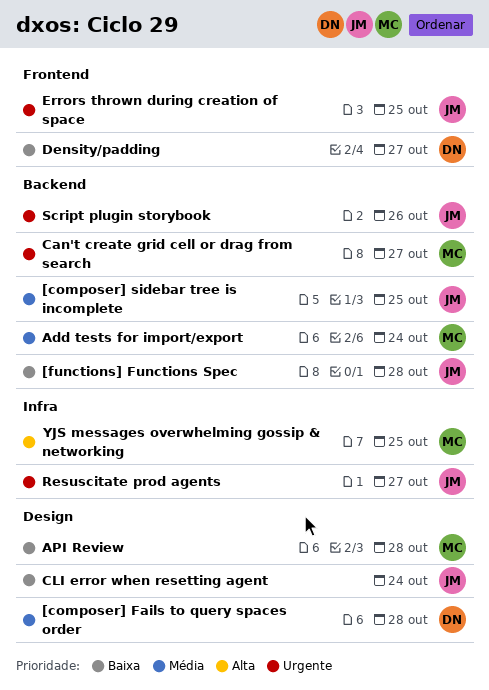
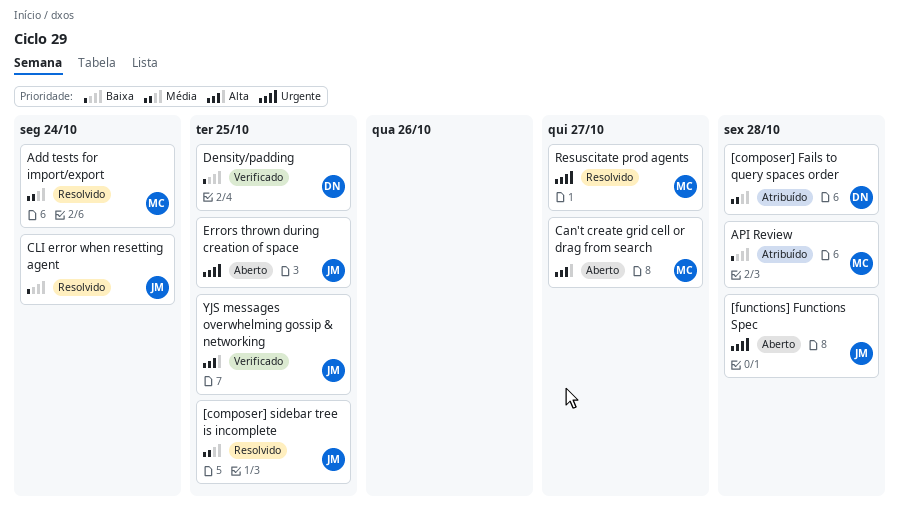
[functions] Functions Spec, priority: Baixa -> Urgente
Can't create grid cell or drag from search, priority: Urgente -> Alta
Density/padding, due: Oct 27 -> Oct 25
Resuscitate prod agents, owner: JM -> MC
Script plugin storybook: present -> none
YJS messages overwhelming gossip & networking, owner: MC -> JM

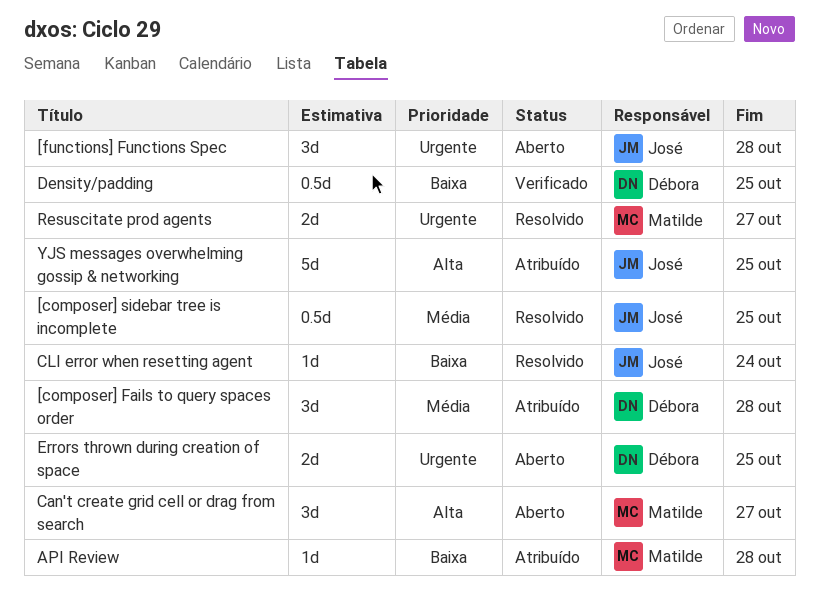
Add tests for import/export: present -> none
Errors thrown during creation of space, owner: José -> Débora
YJS messages overwhelming gossip & networking, status: Verificado -> Atribuído

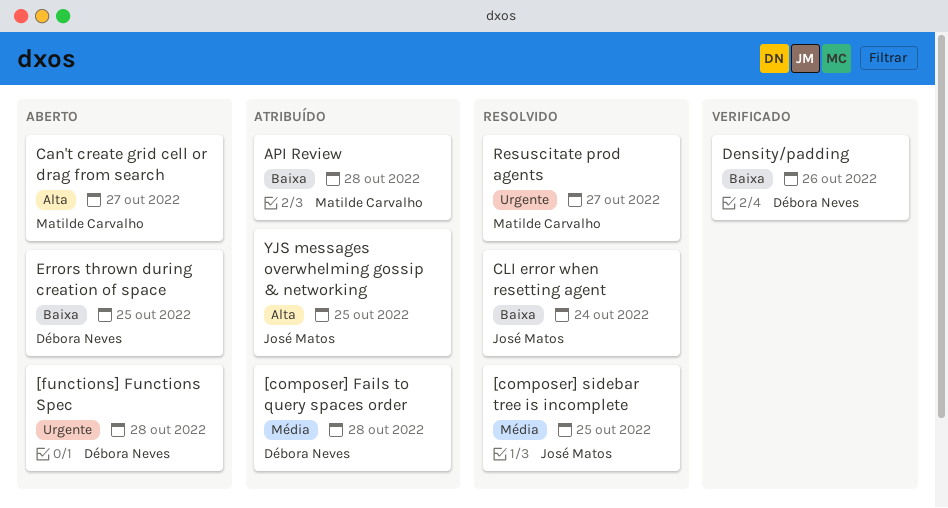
[functions] Functions Spec, owner: José Matos -> Débora Neves
Density/padding, due: Oct 25 -> Oct 26
Errors thrown during creation of space, priority: Urgente -> Baixa

